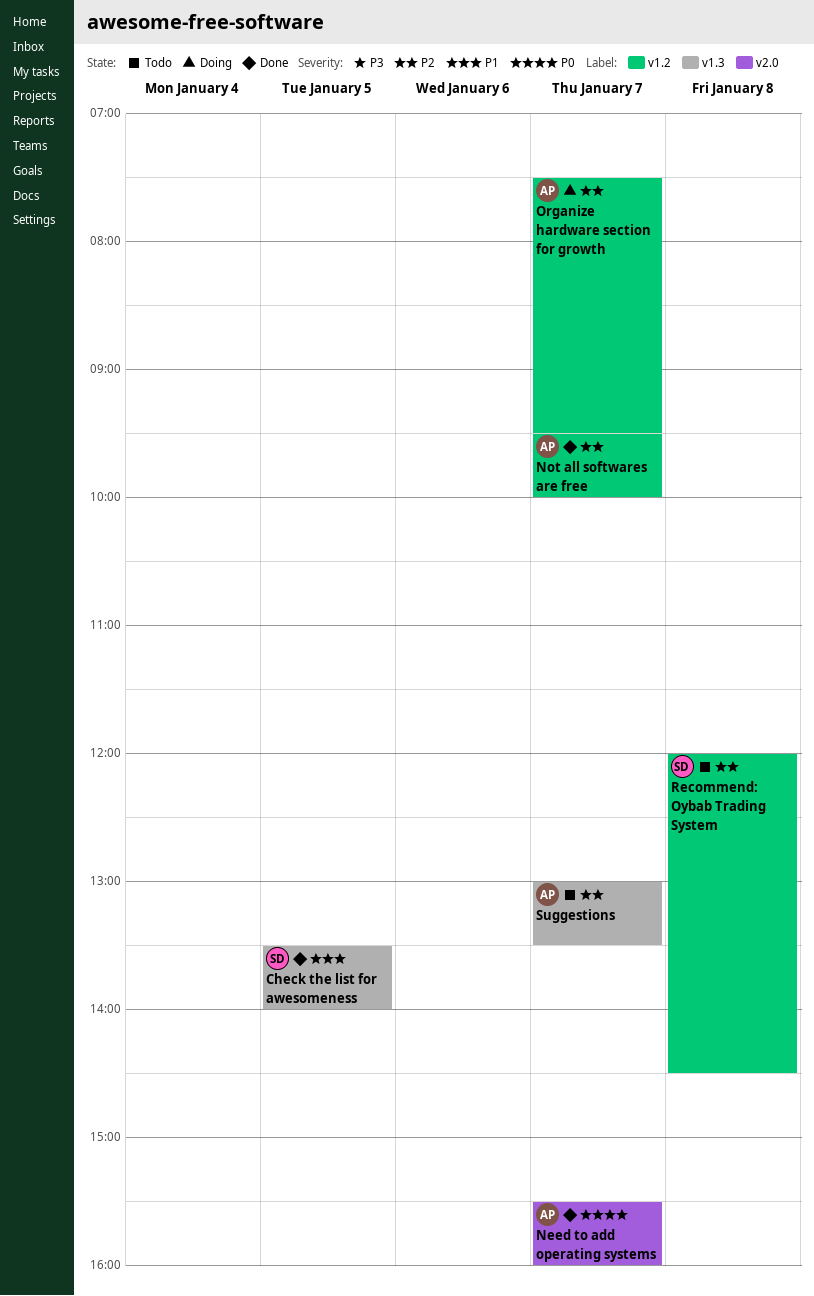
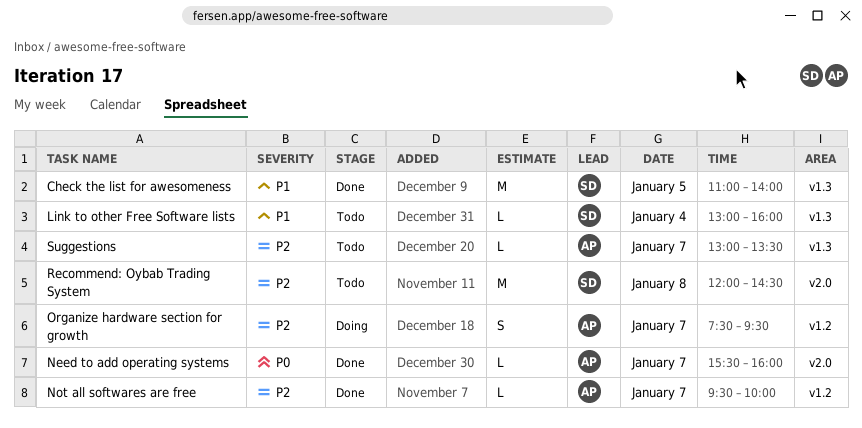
Check the list for awesomeness, begins: 13:30 -> 11:00
Link to other Free Software lists: none -> present
Recommend: Oybab Trading System, label: v1.2 -> v2.0

